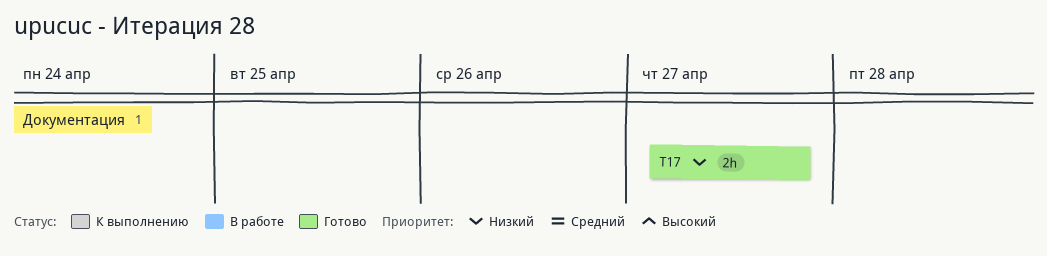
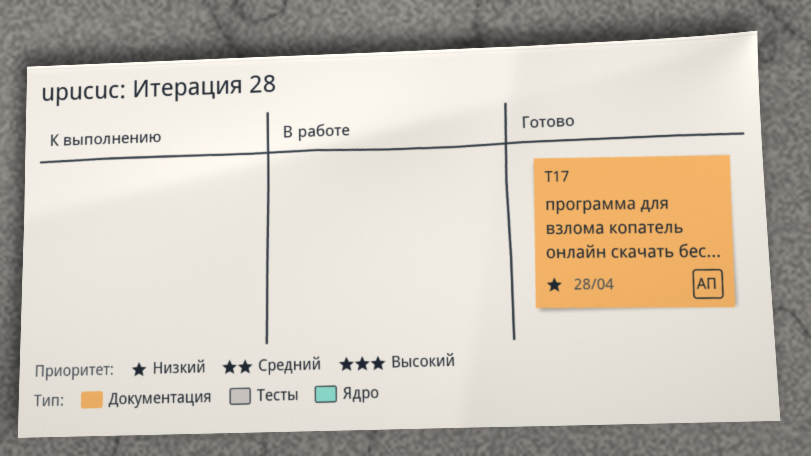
T17, due: Apr 27 -> Apr 28

